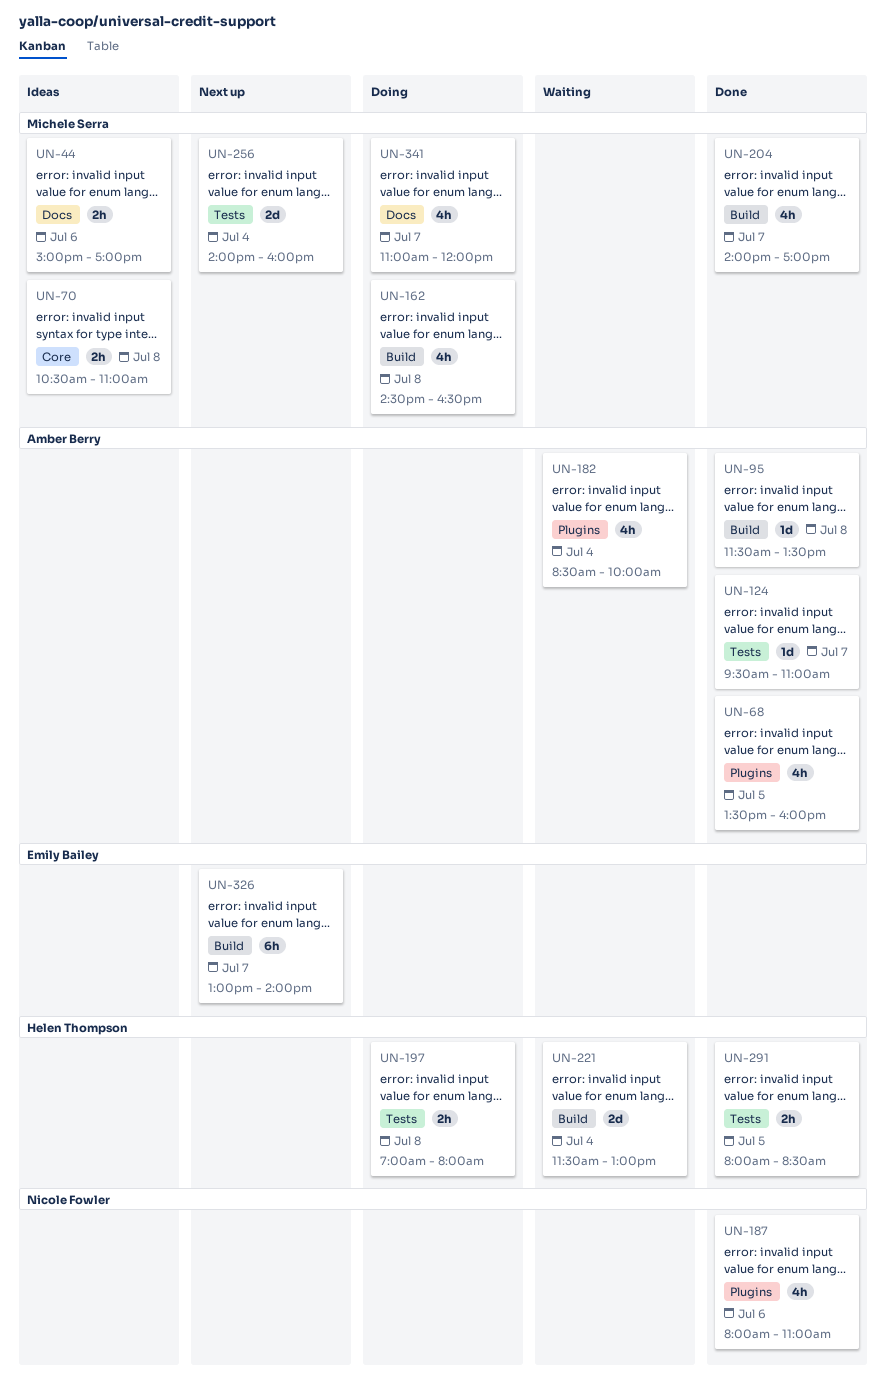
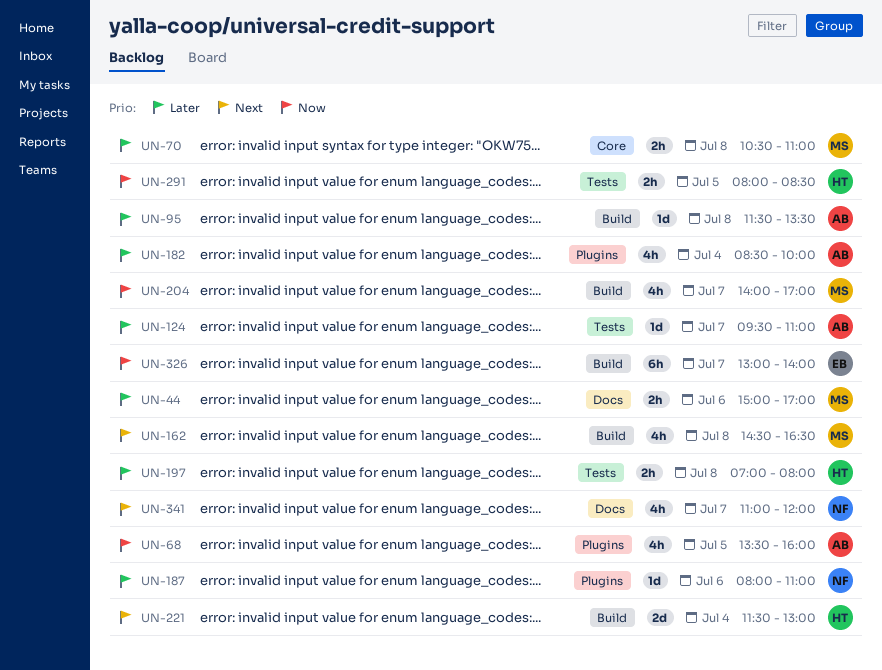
UN-187, estimate: 4h -> 1d
UN-256: present -> none
UN-341, owner: Michele Serra -> Nicole Fowler

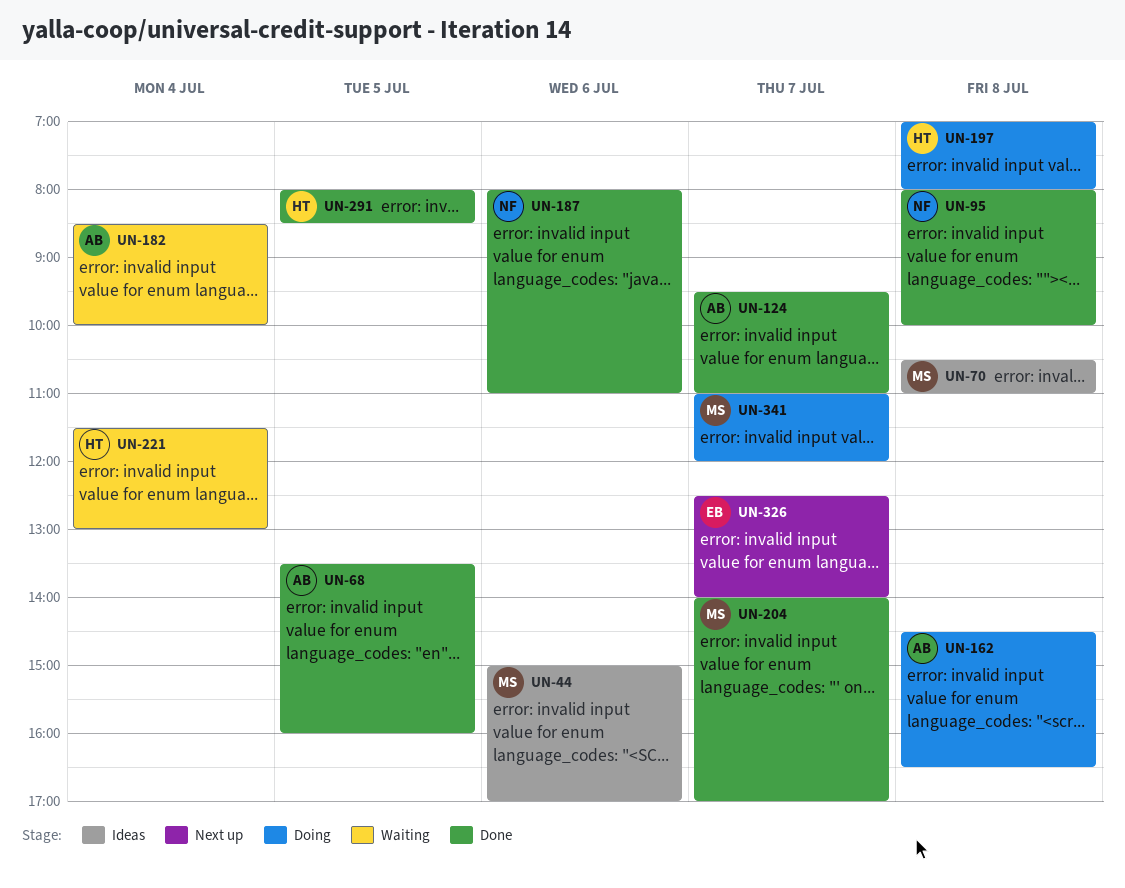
UN-95, owner: AB -> NF
UN-95, begins: 11:30 -> 08:00
UN-95, ends: 13:30 -> 10:00
UN-162, owner: MS -> AB
UN-326, begins: 13:00 -> 12:30
UN-341, owner: NF -> MS

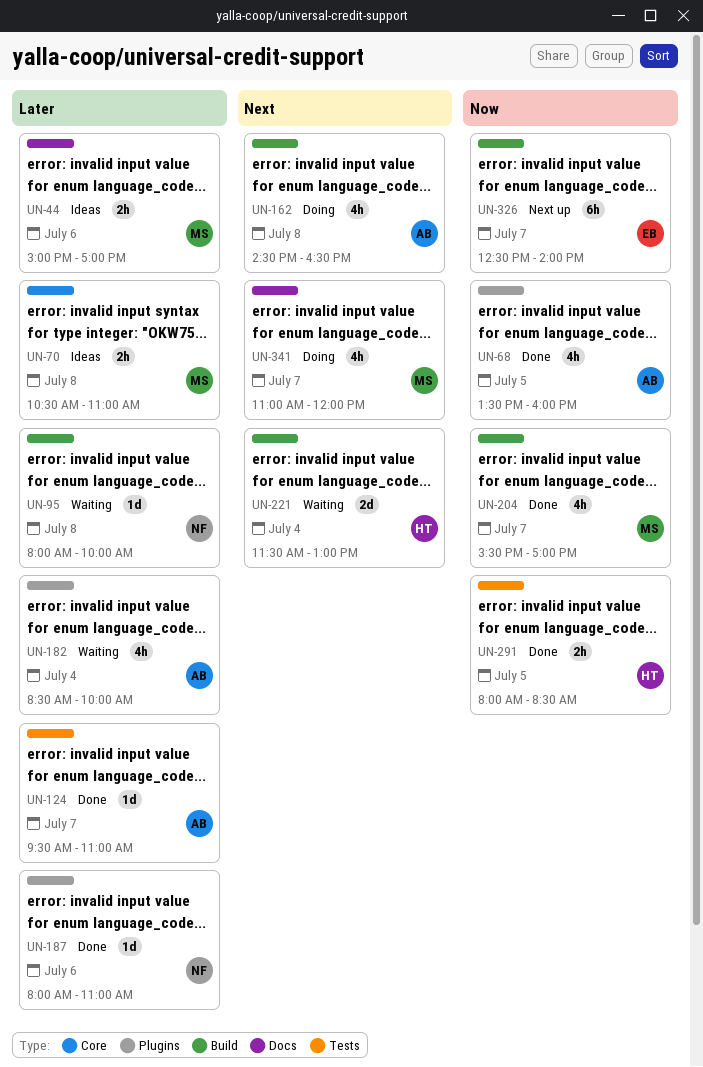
UN-95, status: Done -> Waiting
UN-197: present -> none
UN-204, begins: 14:00 -> 15:30

